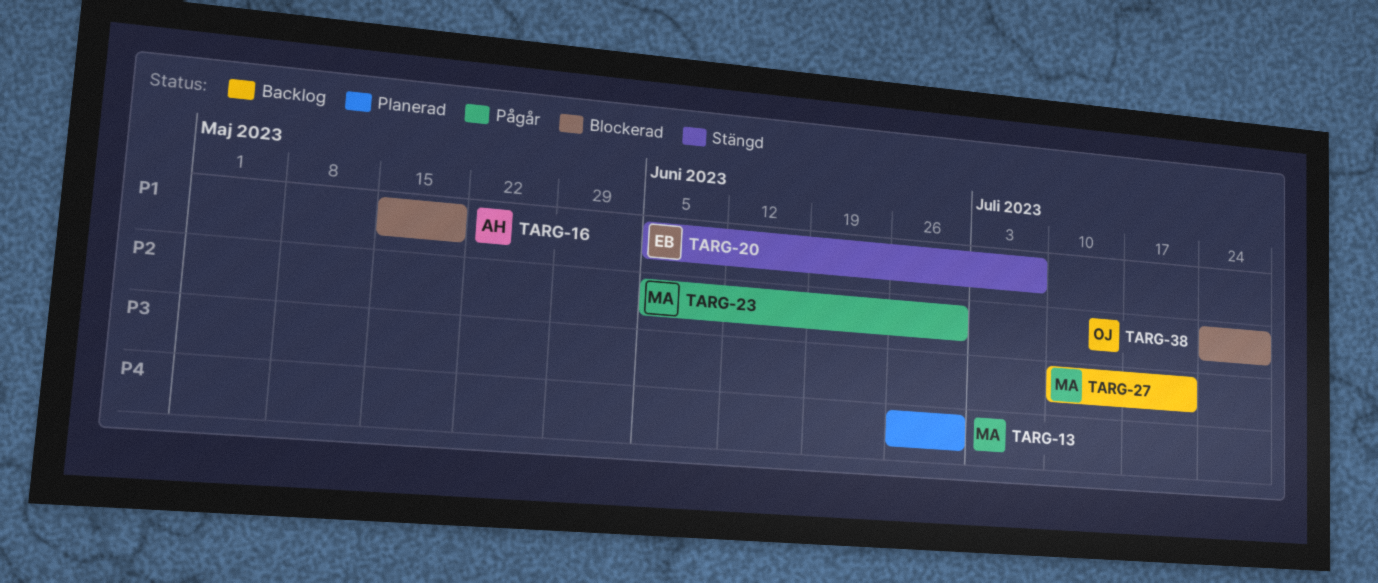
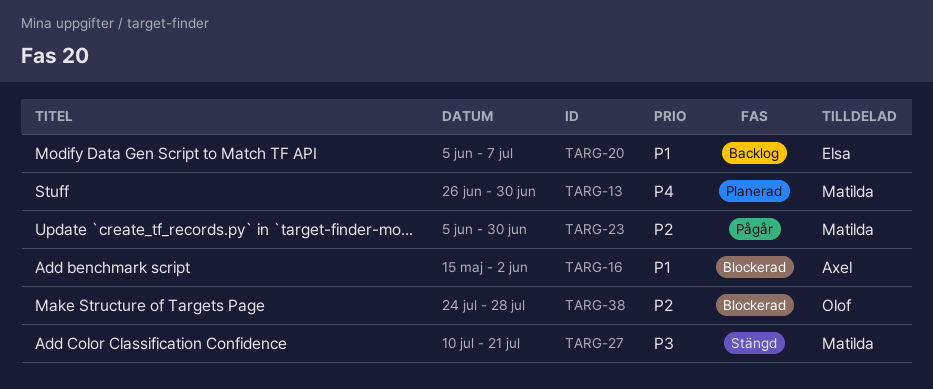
TARG-16, due: May 19 -> Jun 2
TARG-20, status: Stängd -> Backlog
TARG-27, status: Backlog -> Stängd

